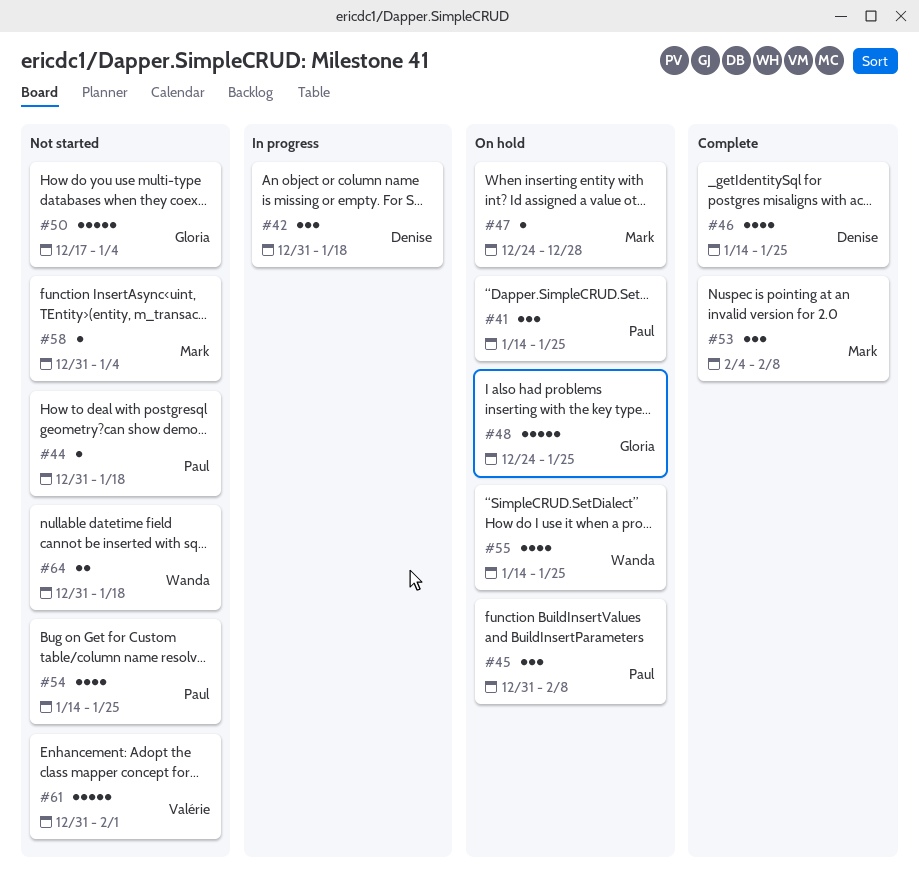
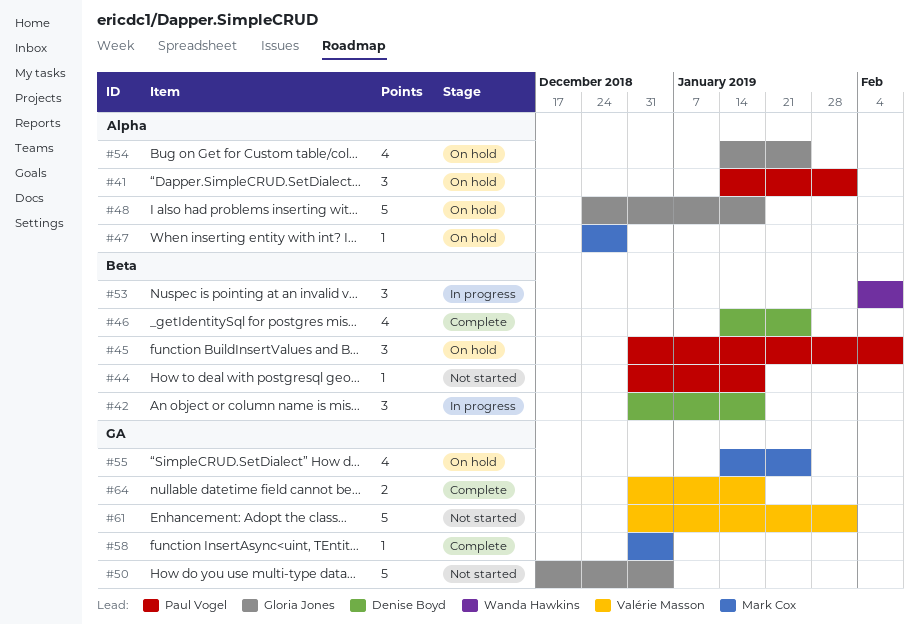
#41, due: Jan 25 -> Feb 1
#48, due: Jan 25 -> Jan 18
#53, status: Complete -> In progress
#53, owner: Mark Cox -> Wanda Hawkins
#54, status: Not started -> On hold
#54, owner: Paul Vogel -> Gloria Jones
#55, owner: Wanda Hawkins -> Mark Cox
#58, status: Not started -> Complete
#64, status: Not started -> Complete
#64, owner: Wanda Hawkins -> Valérie Masson

